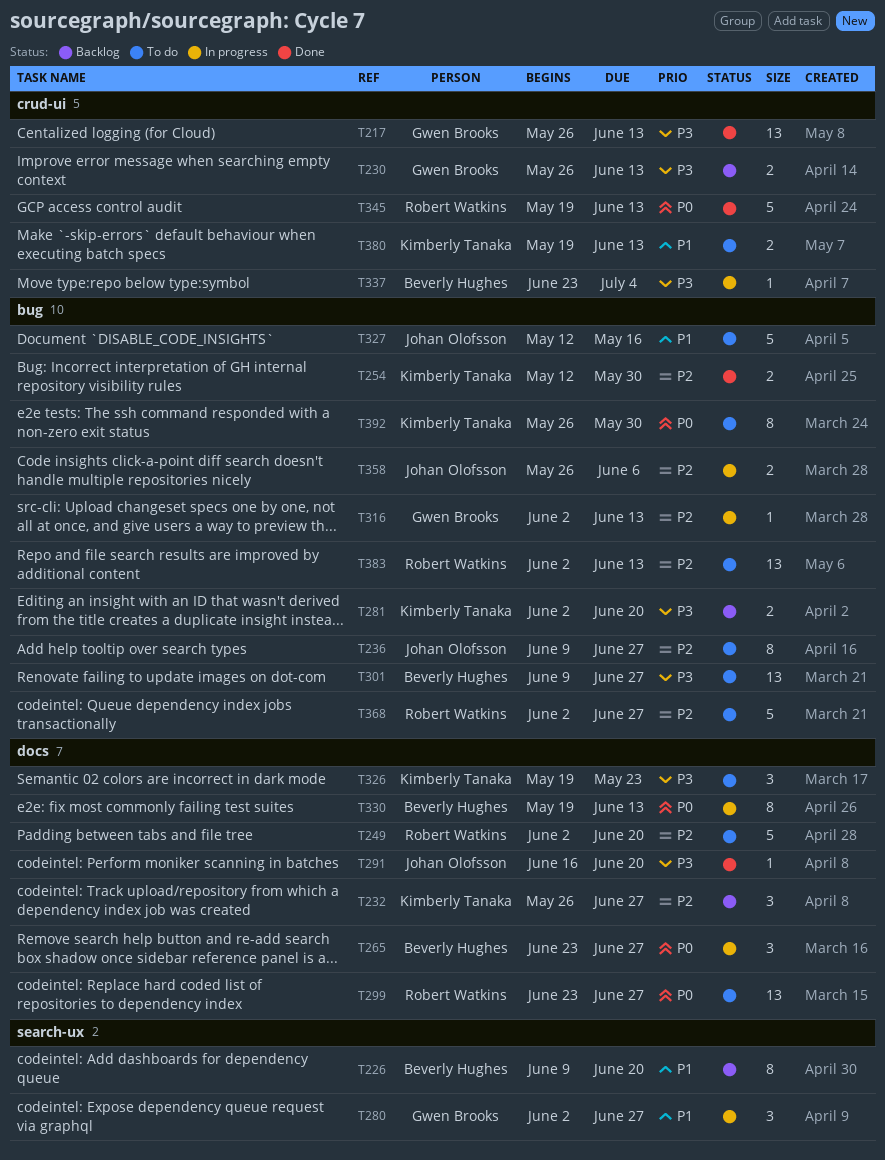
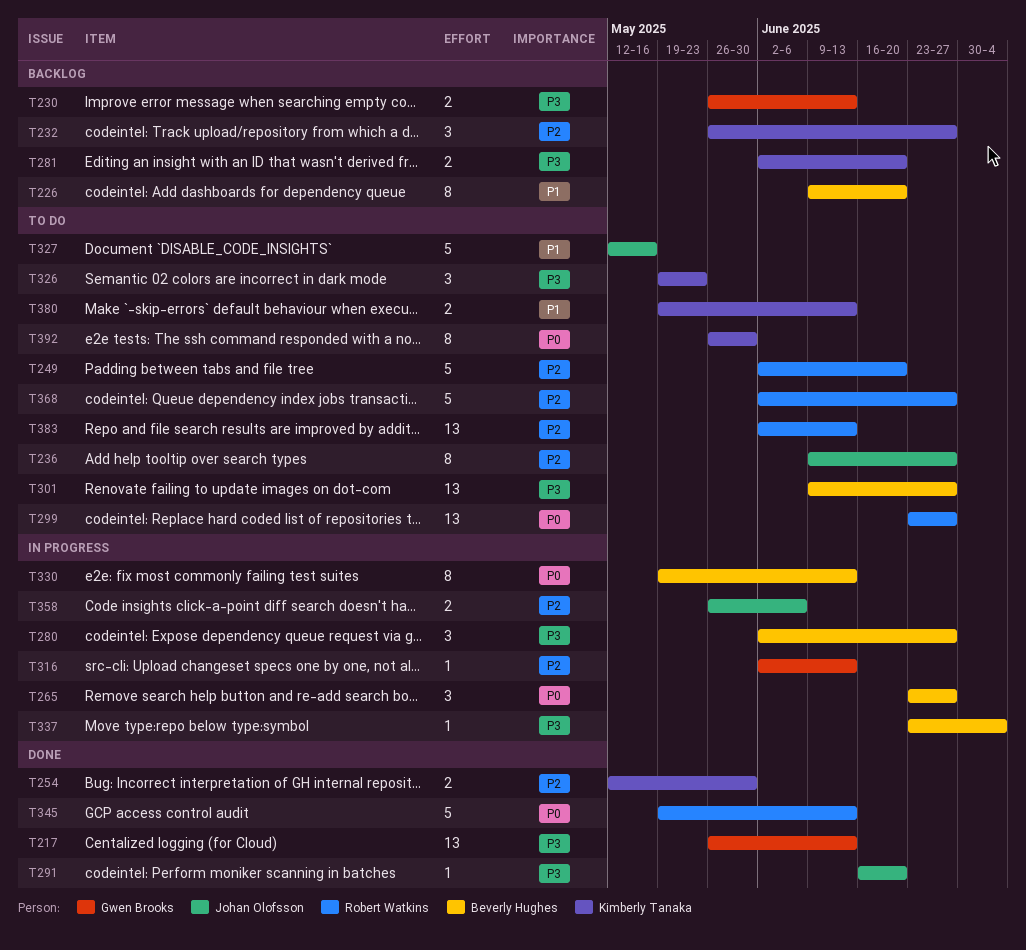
T280, owner: Gwen Brooks -> Beverly Hughes
T280, priority: P1 -> P3

